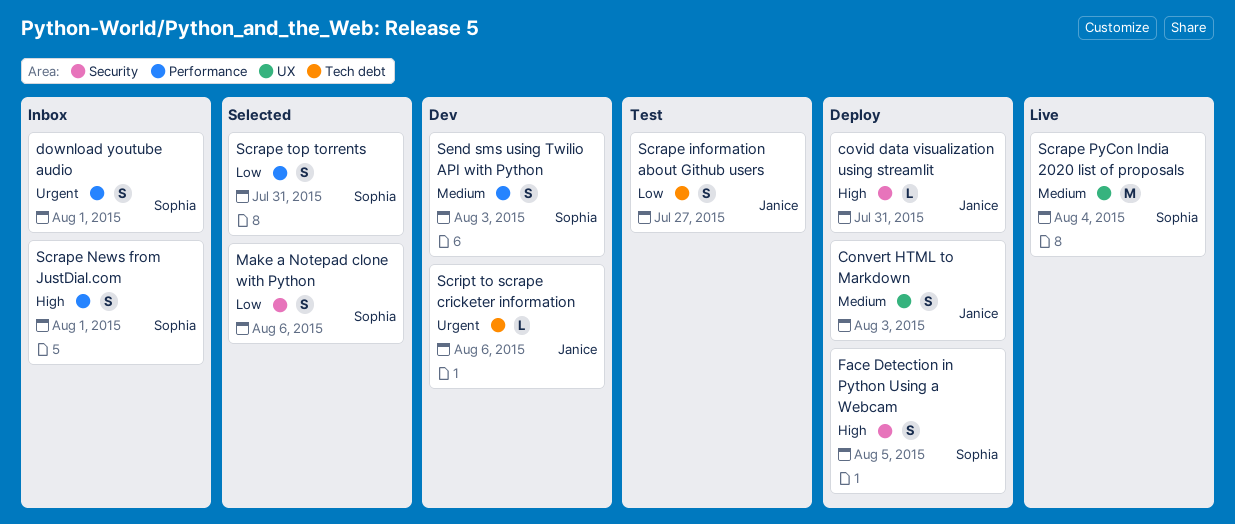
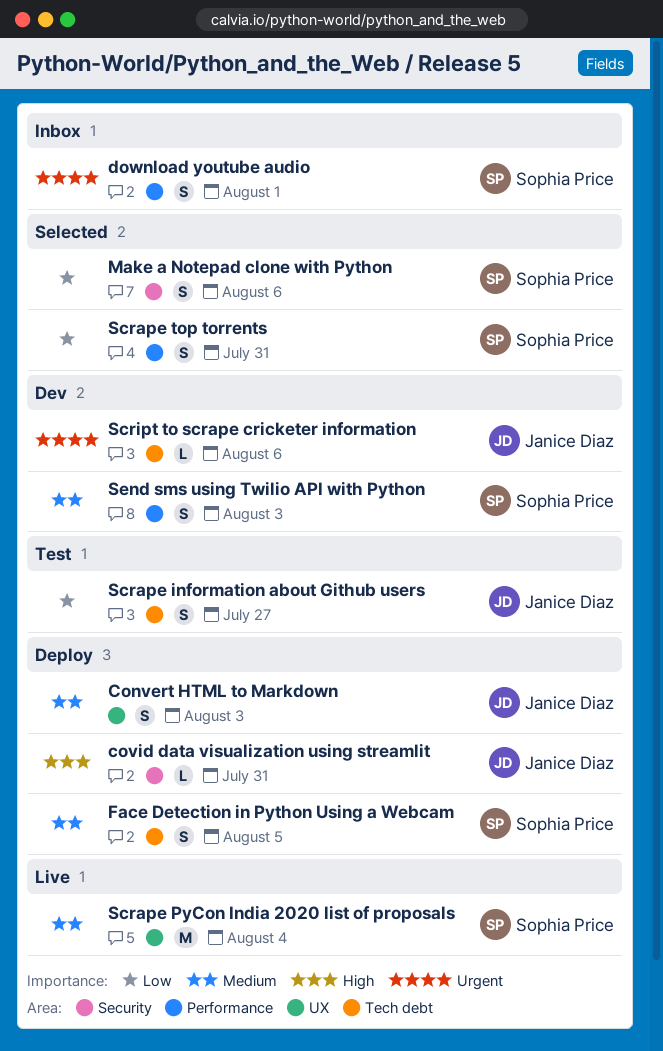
Face Detection in Python Using a Webcam, priority: High -> Medium
Face Detection in Python Using a Webcam, label: Security -> Tech debt
Scrape News from JustDial.com: present -> none

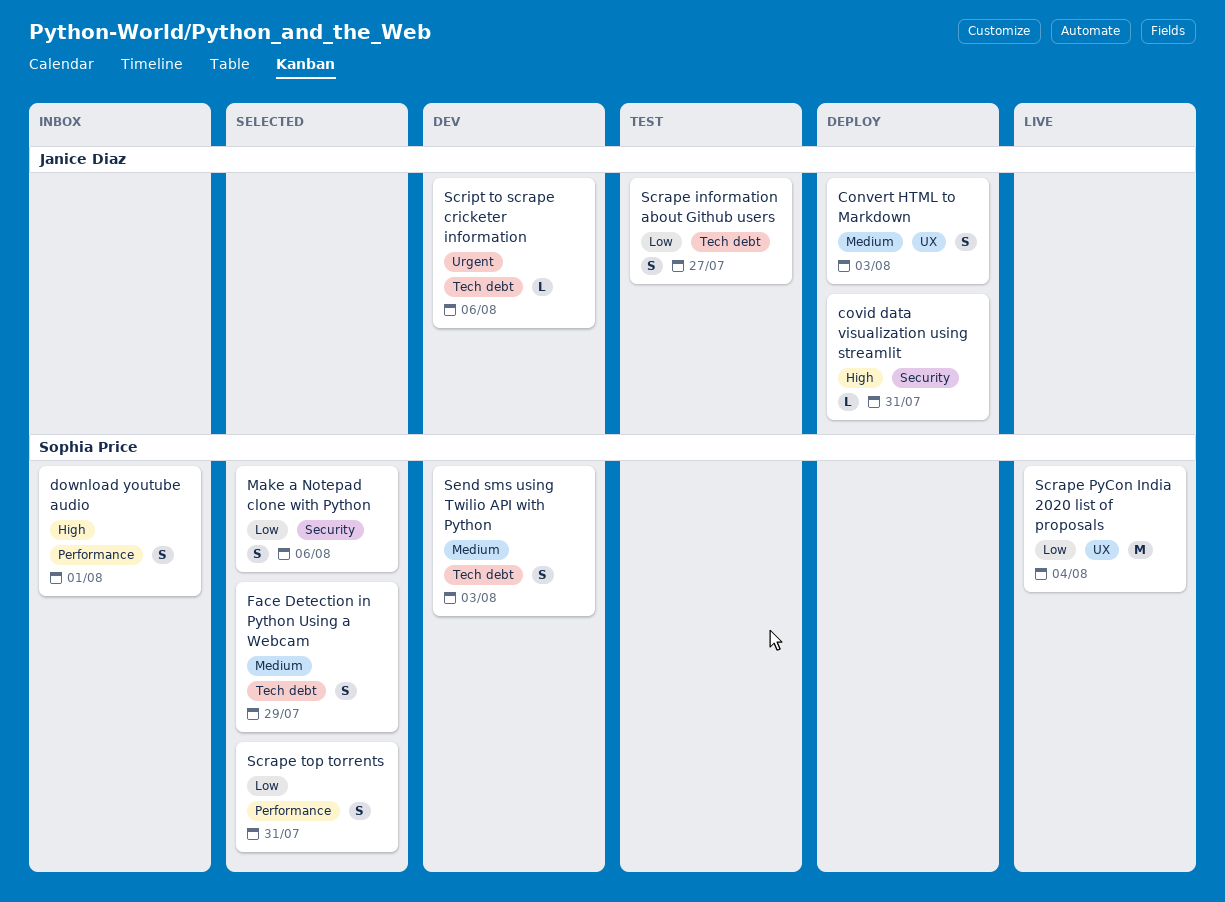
download youtube audio, priority: Urgent -> High
Face Detection in Python Using a Webcam, status: Deploy -> Selected
Face Detection in Python Using a Webcam, due: Aug 5 -> Jul 29
Scrape PyCon India 2020 list of proposals, priority: Medium -> Low
Send sms using Twilio API with Python, label: Performance -> Tech debt

